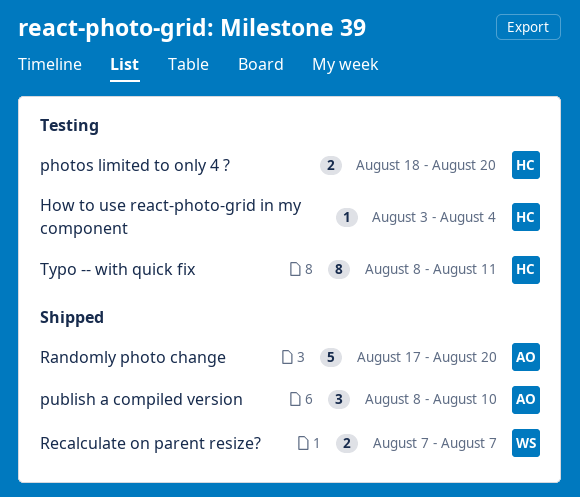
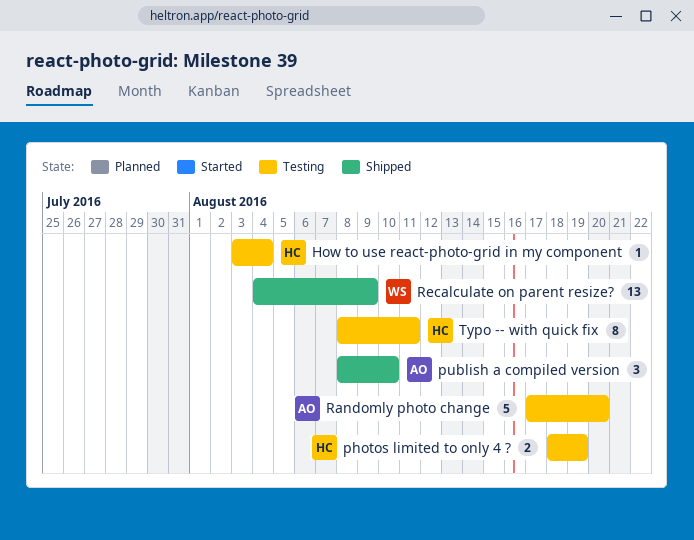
photos limited to only 4 ?, due: Aug 20 -> Aug 19
Randomly photo change, status: Shipped -> Testing
Recalculate on parent resize?, estimate: 2 -> 13
Recalculate on parent resize?, start: Aug 7 -> Aug 4
Recalculate on parent resize?, due: Aug 7 -> Aug 9

